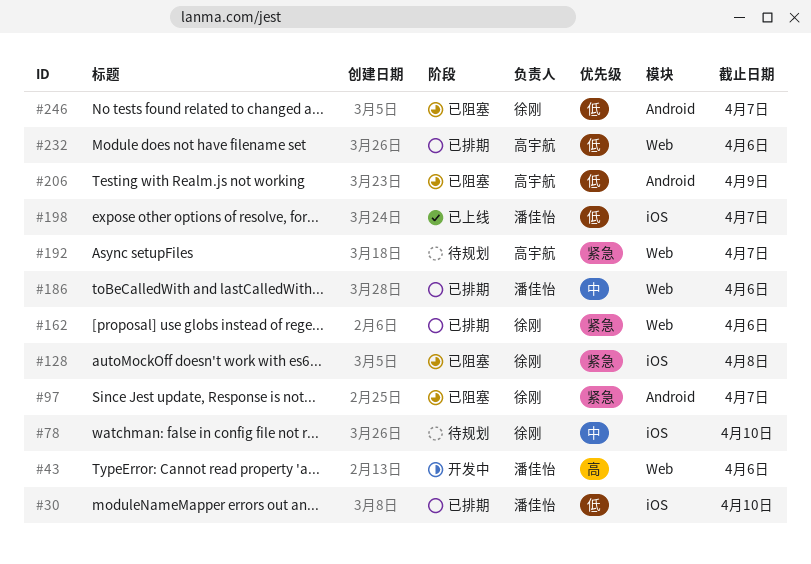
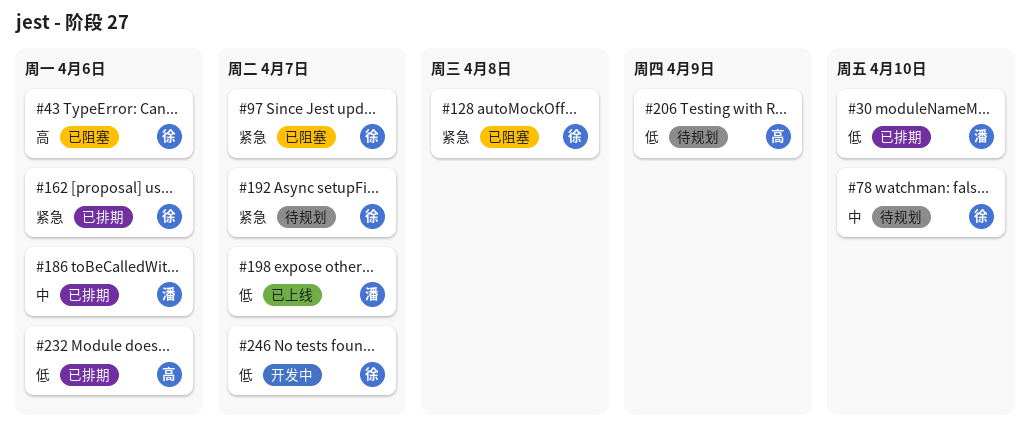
#43, status: 开发中 -> 已阻塞
#43, owner: 潘佳怡 -> 徐刚
#192, owner: 高宇航 -> 徐刚
#206, status: 已阻塞 -> 待规划
#246, status: 已阻塞 -> 开发中

